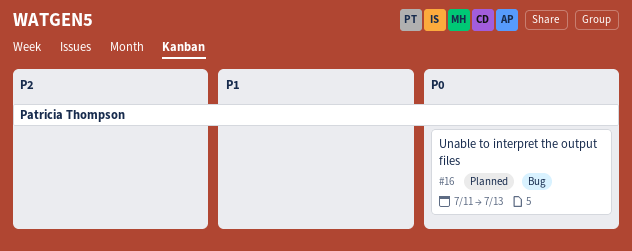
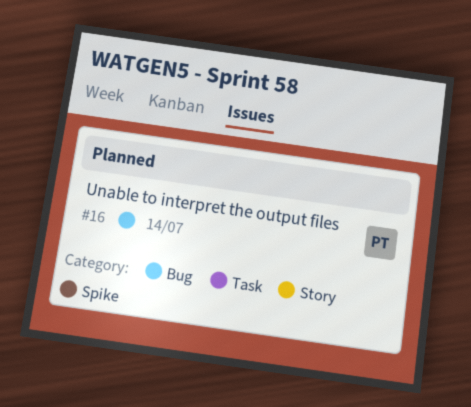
#16, due: Jul 13 -> Jul 14

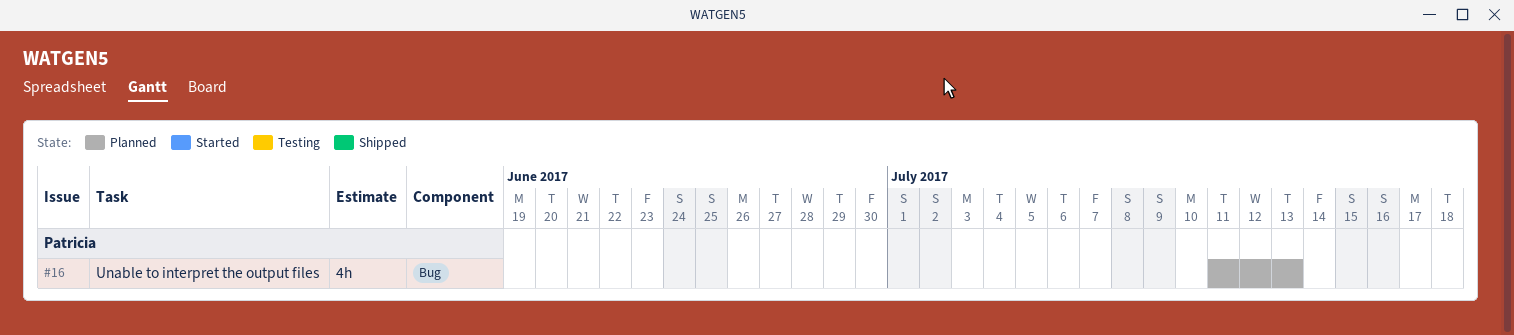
#16, due: Jul 14 -> Jul 13

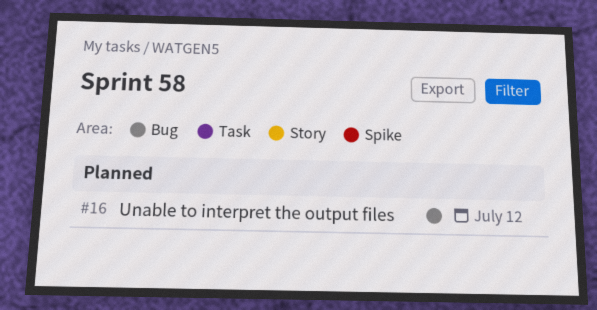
#16, due: Jul 13 -> Jul 12

